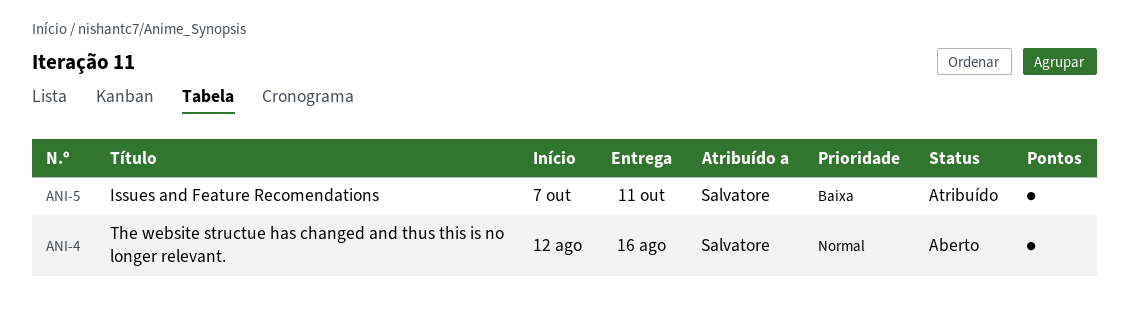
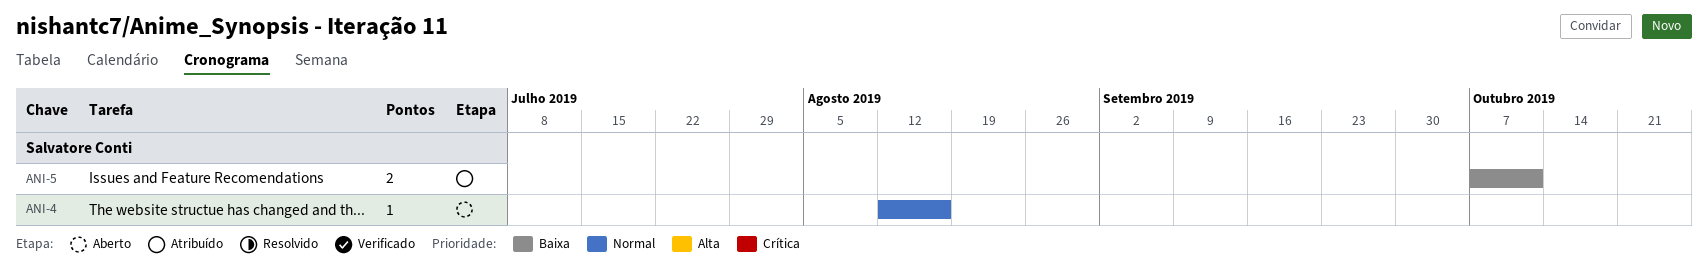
ANI-5, estimate: 1 -> 2

